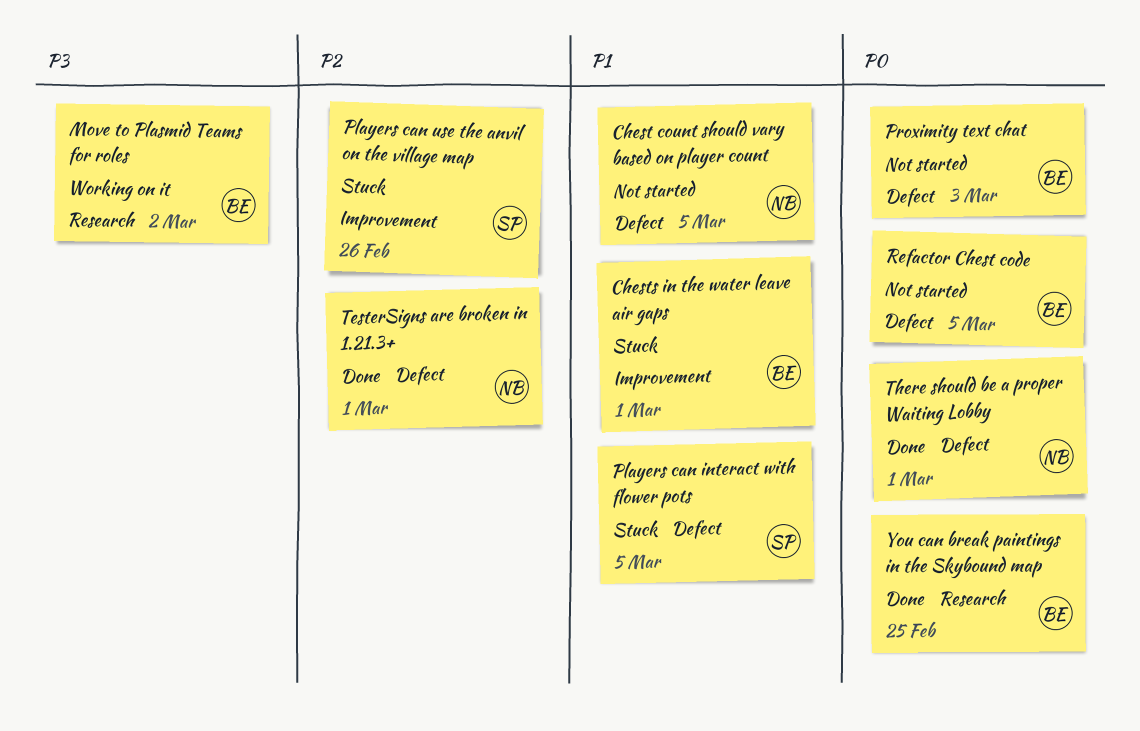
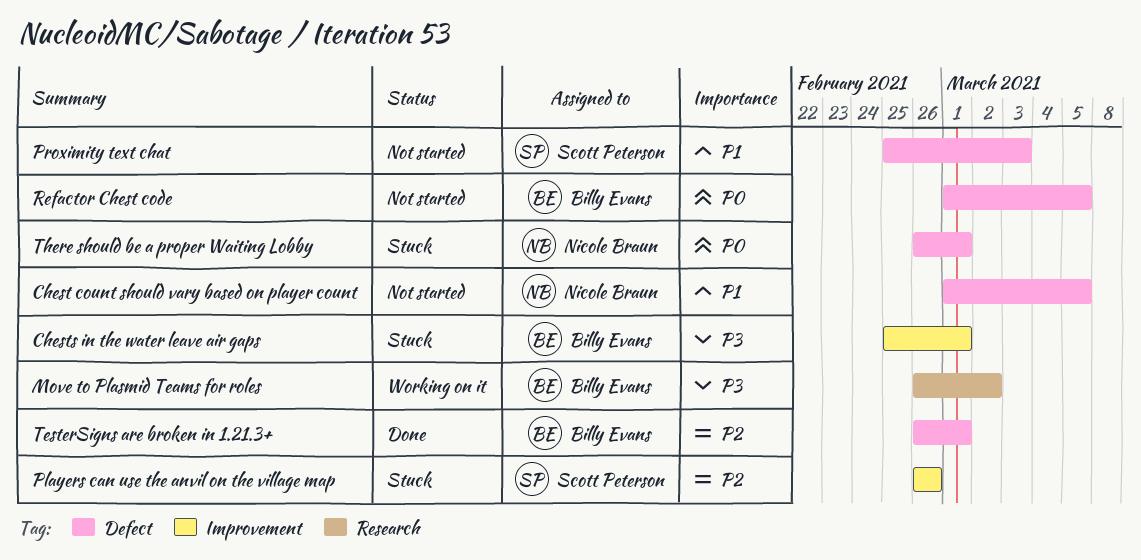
Chests in the water leave air gaps, priority: P1 -> P3
Players can interact with flower pots: present -> none
Proximity text chat, owner: Billy Evans -> Scott Peterson
Proximity text chat, priority: P0 -> P1
TesterSigns are broken in 1.21.3+, owner: Nicole Braun -> Billy Evans
There should be a proper Waiting Lobby, status: Done -> Stuck
You can break paintings in the Skybound map: present -> none

